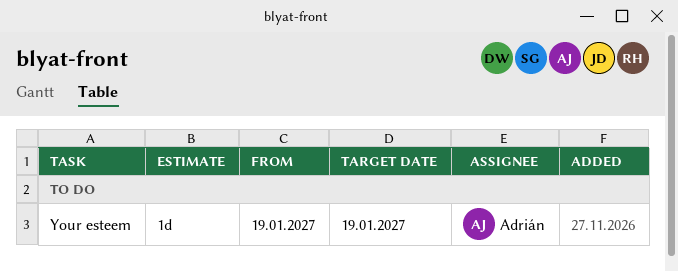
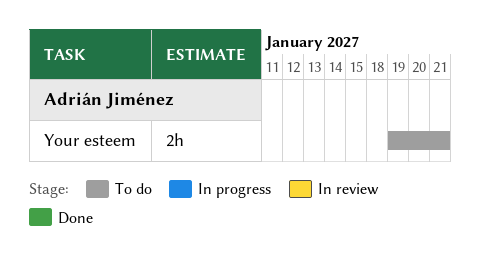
Your esteem, estimate: 1d -> 2h
Your esteem, due: Jan 19 -> Jan 21

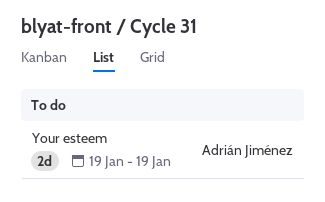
Your esteem, estimate: 2h -> 2d
Your esteem, due: Jan 21 -> Jan 19

